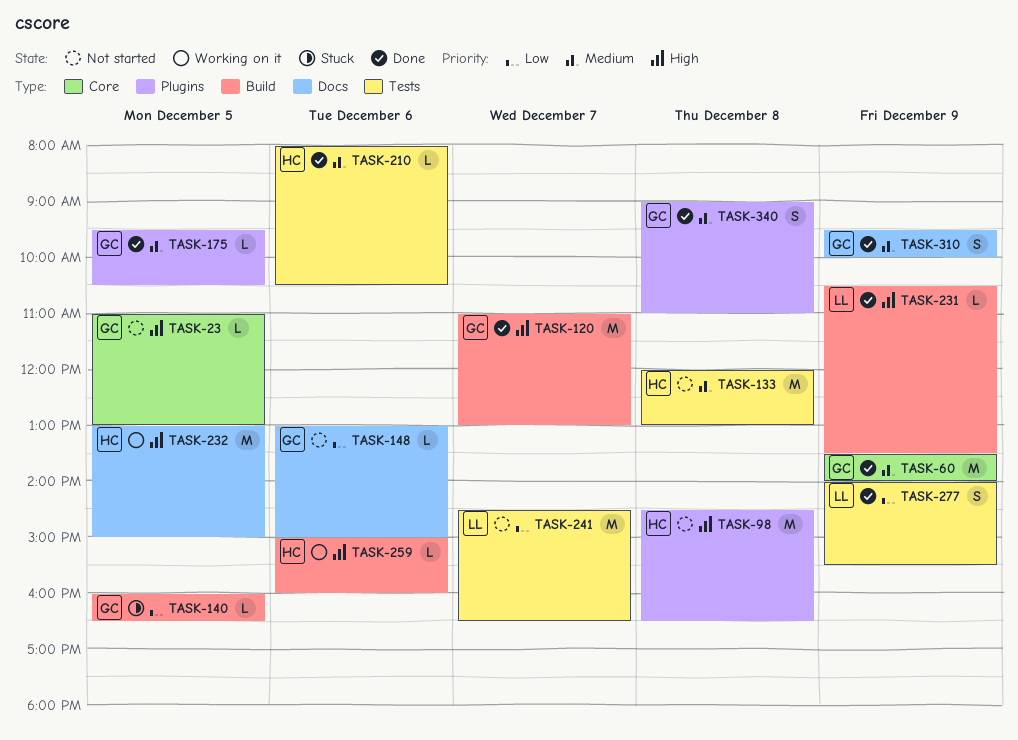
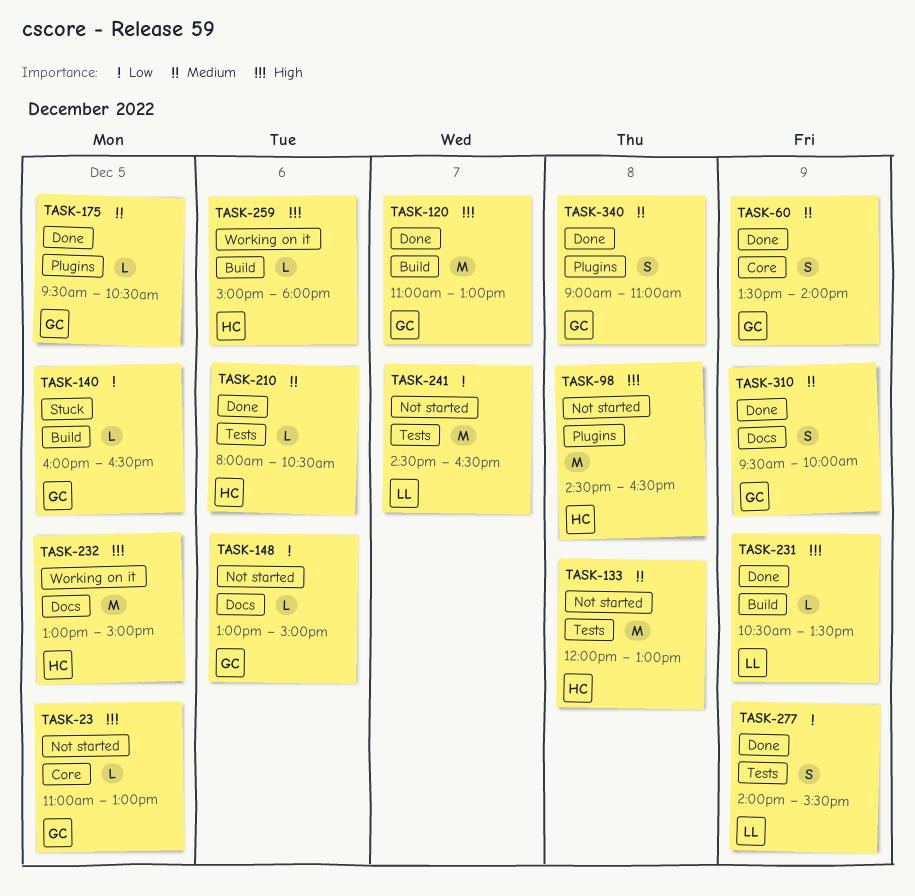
TASK-60, estimate: M -> S
TASK-259, ends: 16:00 -> 18:00

